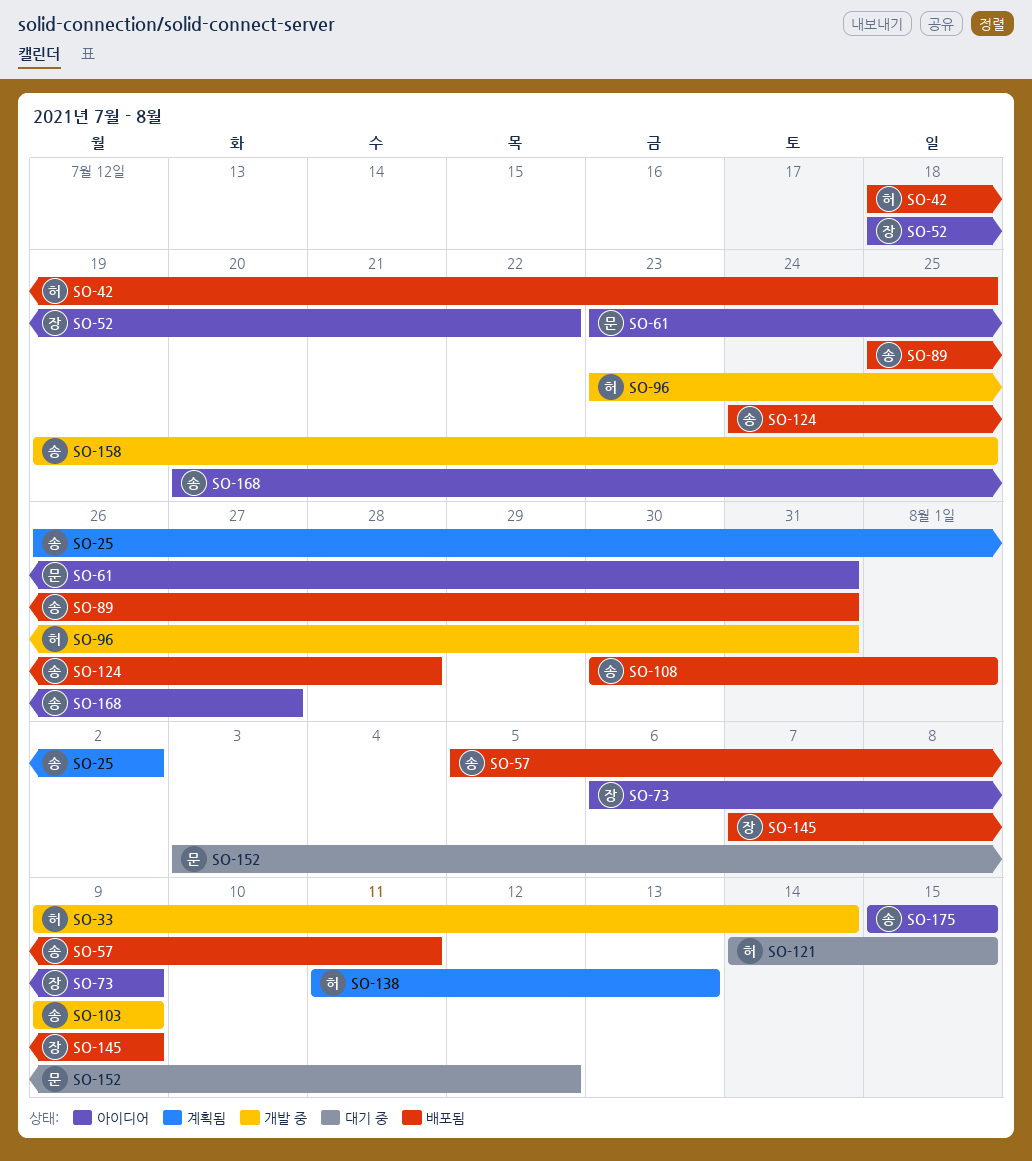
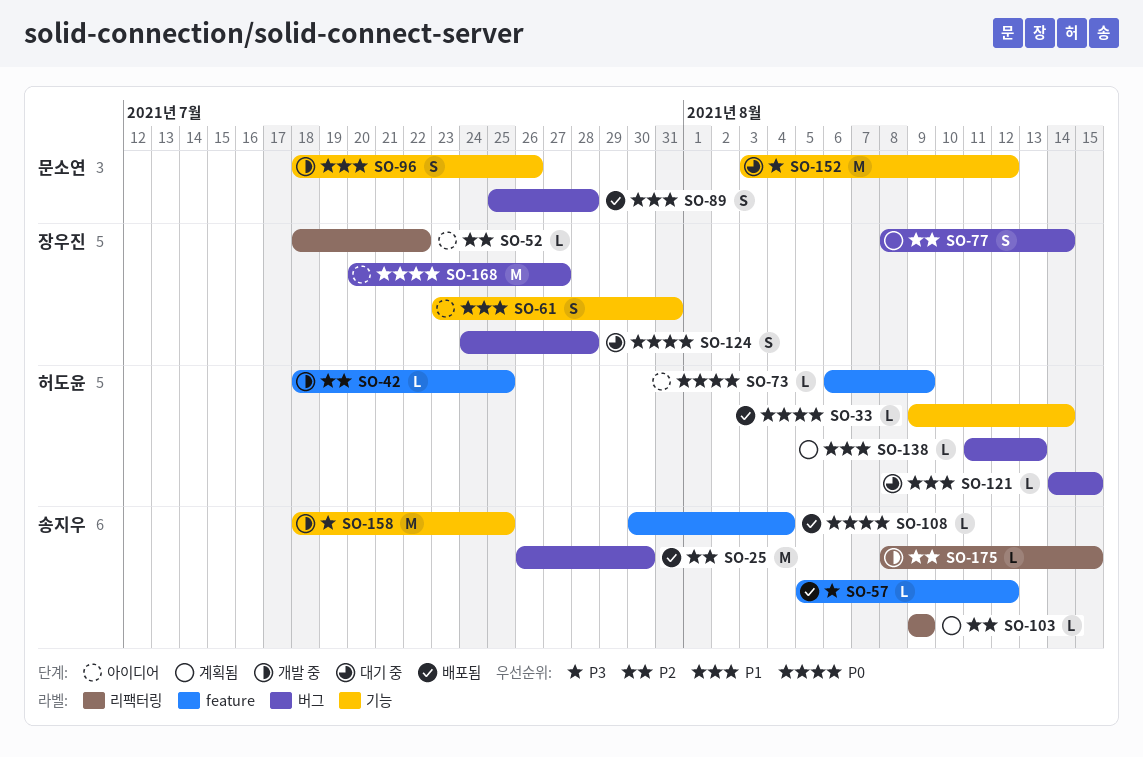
SO-25, status: 계획됨 -> 배포됨
SO-25, due: Aug 2 -> Jul 30
SO-33, status: 개발 중 -> 배포됨
SO-42, status: 배포됨 -> 개발 중
SO-57, due: Aug 11 -> Aug 12
SO-61, owner: 문소연 -> 장우진
SO-73, owner: 장우진 -> 허도윤
SO-77: none -> present
SO-89, owner: 송지우 -> 문소연
SO-89, due: Jul 31 -> Jul 28
SO-96, owner: 허도윤 -> 문소연
SO-96, start: Jul 23 -> Jul 18
SO-96, due: Jul 31 -> Jul 26
SO-103, status: 개발 중 -> 계획됨
SO-108, due: Aug 1 -> Aug 4
SO-124, status: 배포됨 -> 대기 중
SO-124, owner: 송지우 -> 장우진
SO-145: present -> none
SO-158, start: Jul 19 -> Jul 18
SO-168, owner: 송지우 -> 장우진
SO-175, status: 아이디어 -> 개발 중
SO-175, start: Aug 15 -> Aug 8

